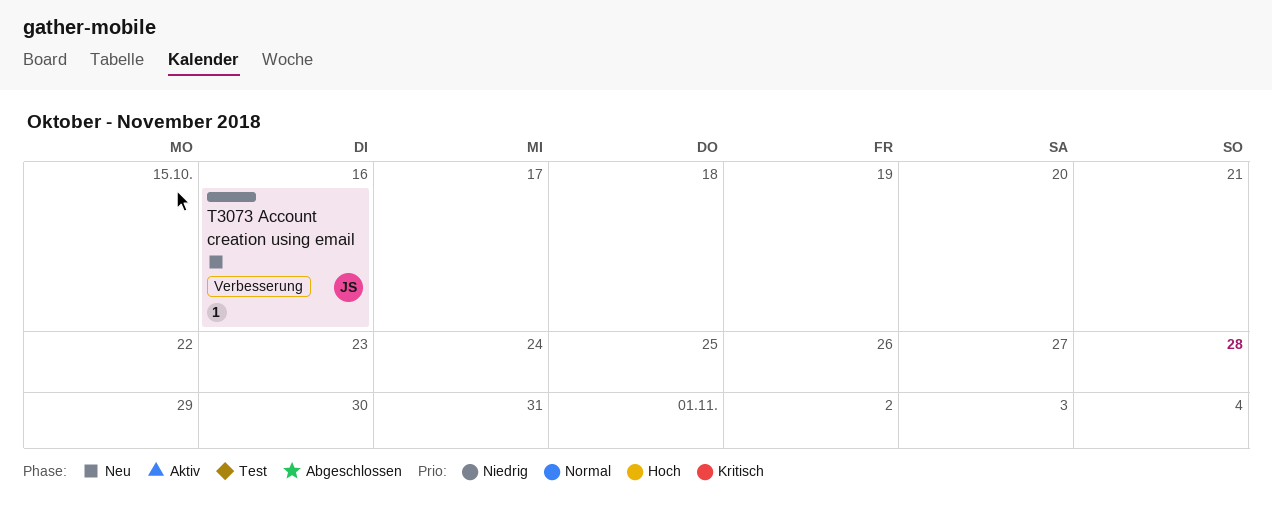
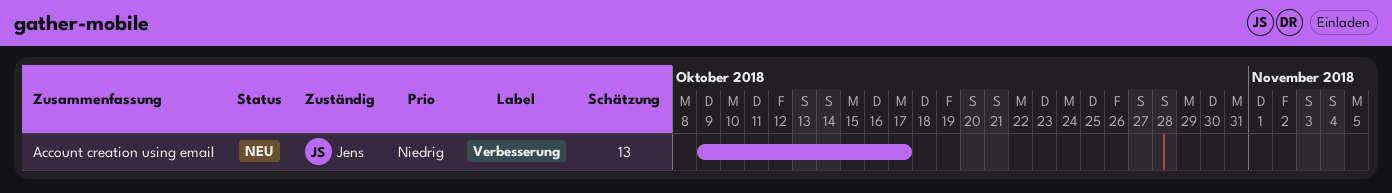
Account creation using email, estimate: 1 -> 13
Account creation using email, due: Oct 16 -> Oct 17

